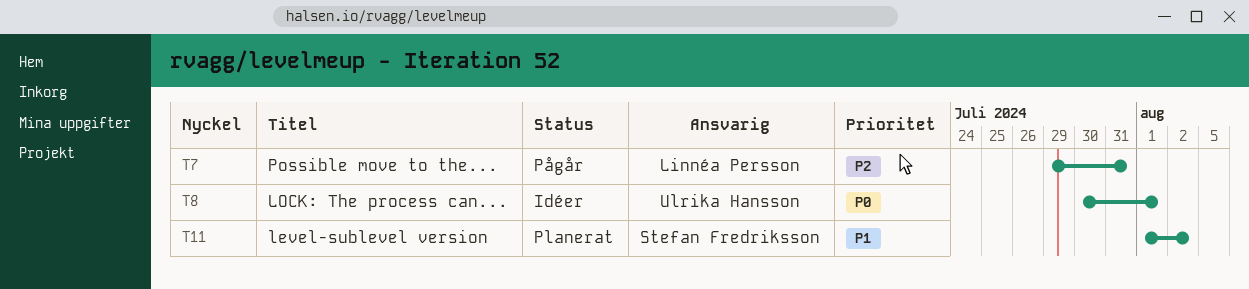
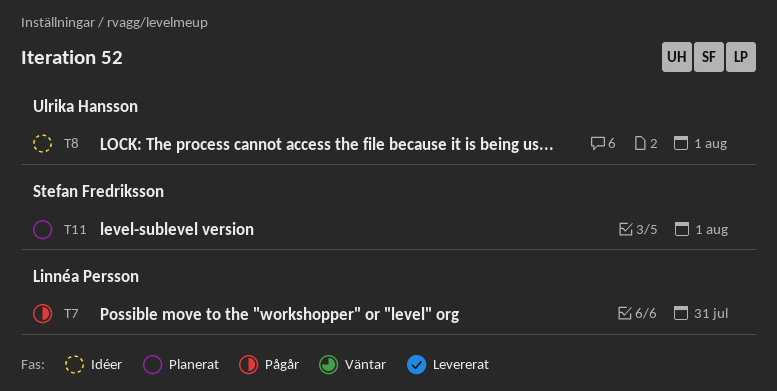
T11, due: Aug 2 -> Aug 1

